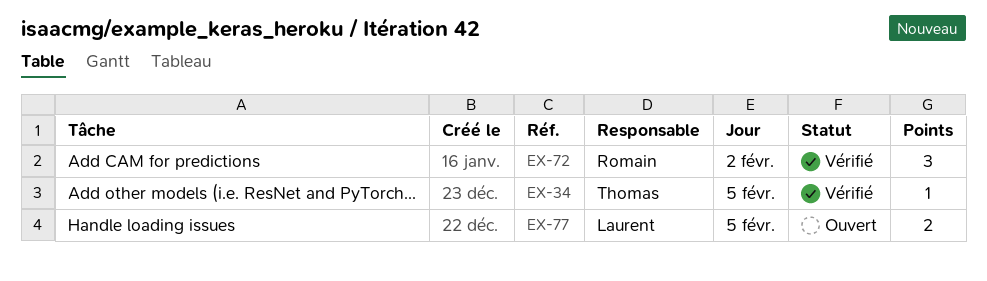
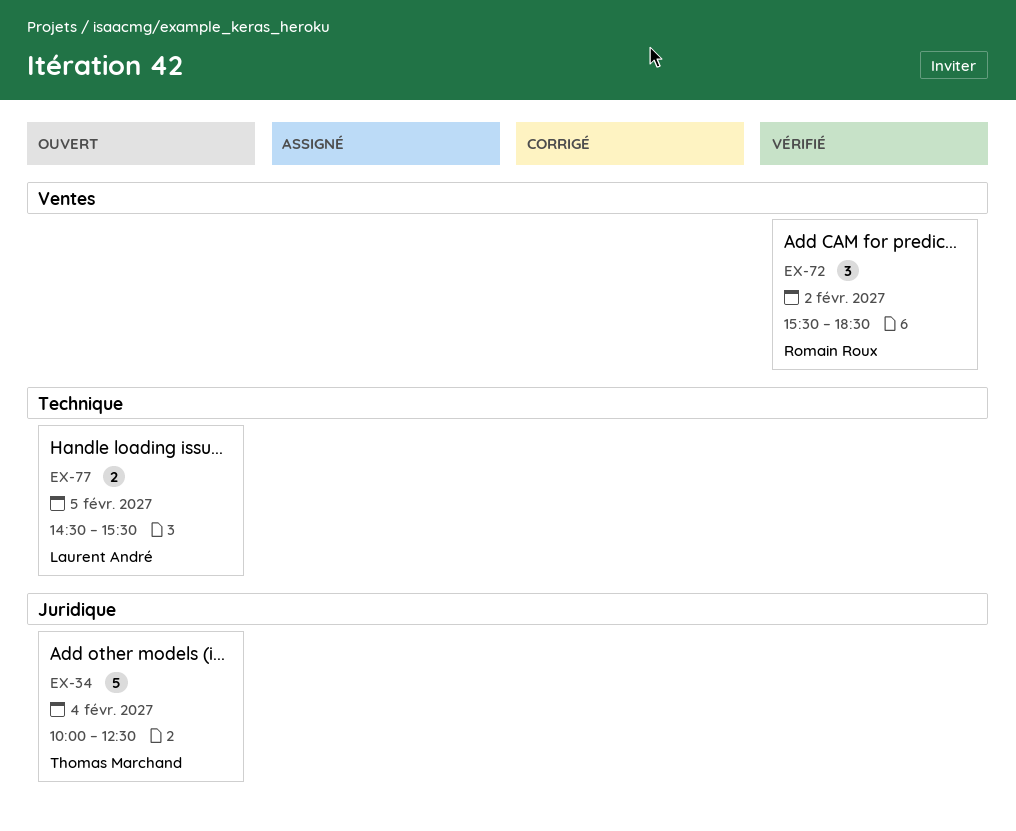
EX-34, status: Vérifié -> Ouvert
EX-34, estimate: 1 -> 5
EX-34, day: Feb 5 -> Feb 4

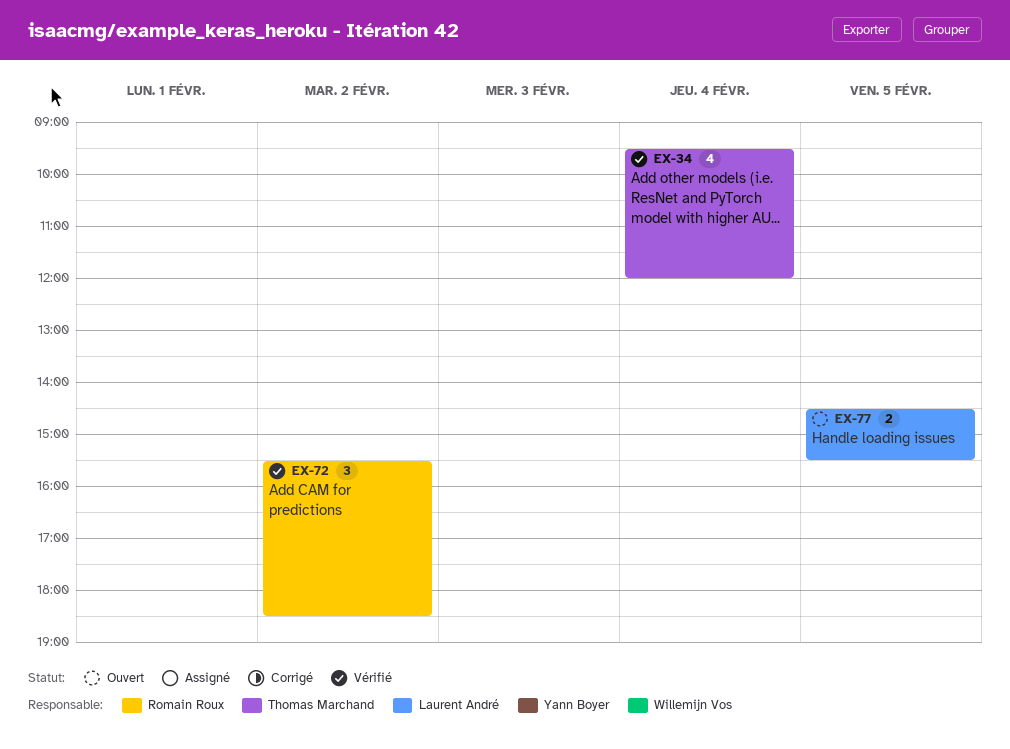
EX-34, status: Ouvert -> Vérifié
EX-34, estimate: 5 -> 4
EX-34, begins: 10:00 -> 09:30
EX-34, ends: 12:30 -> 12:00

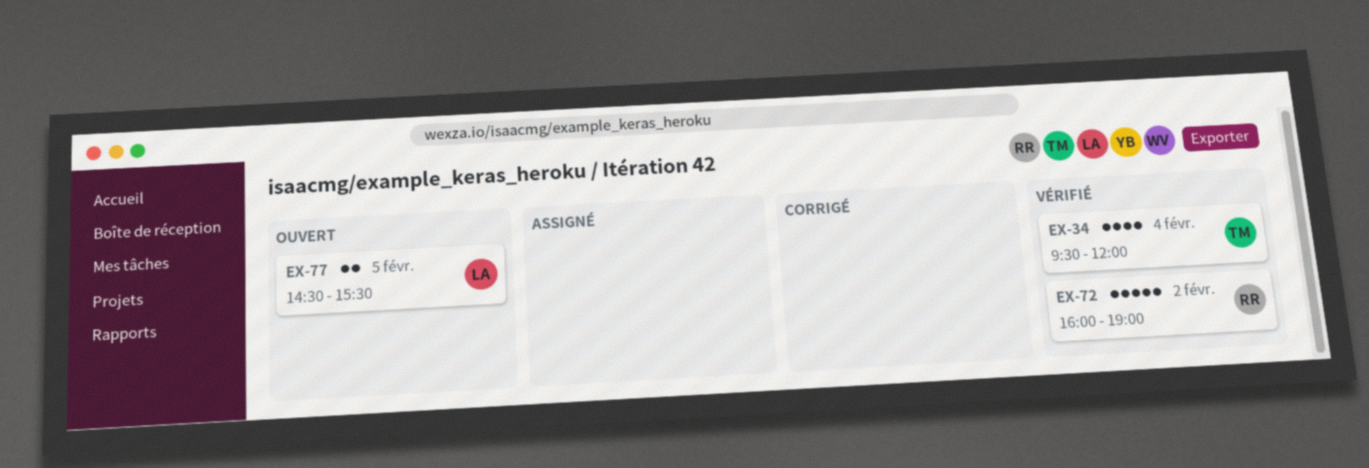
EX-72, estimate: 3 -> 5
EX-72, begins: 15:30 -> 16:00
EX-72, ends: 18:30 -> 19:00

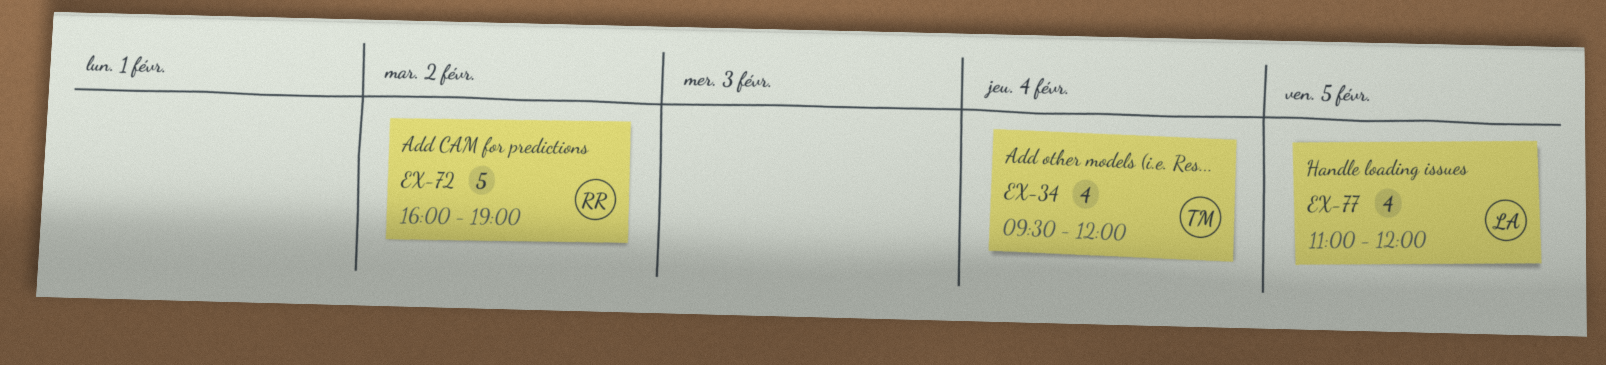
EX-77, estimate: 2 -> 4
EX-77, begins: 14:30 -> 11:00
EX-77, ends: 15:30 -> 12:00

